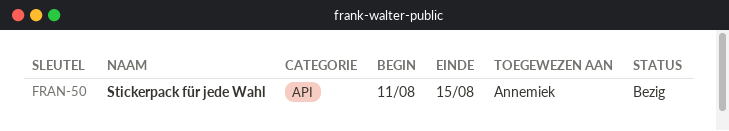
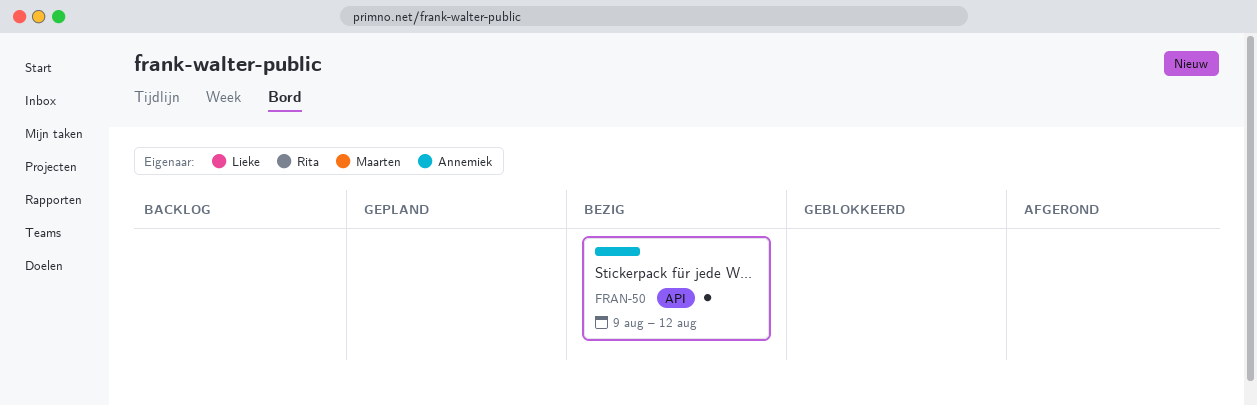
FRAN-50, start: Aug 11 -> Aug 9
FRAN-50, due: Aug 15 -> Aug 12

